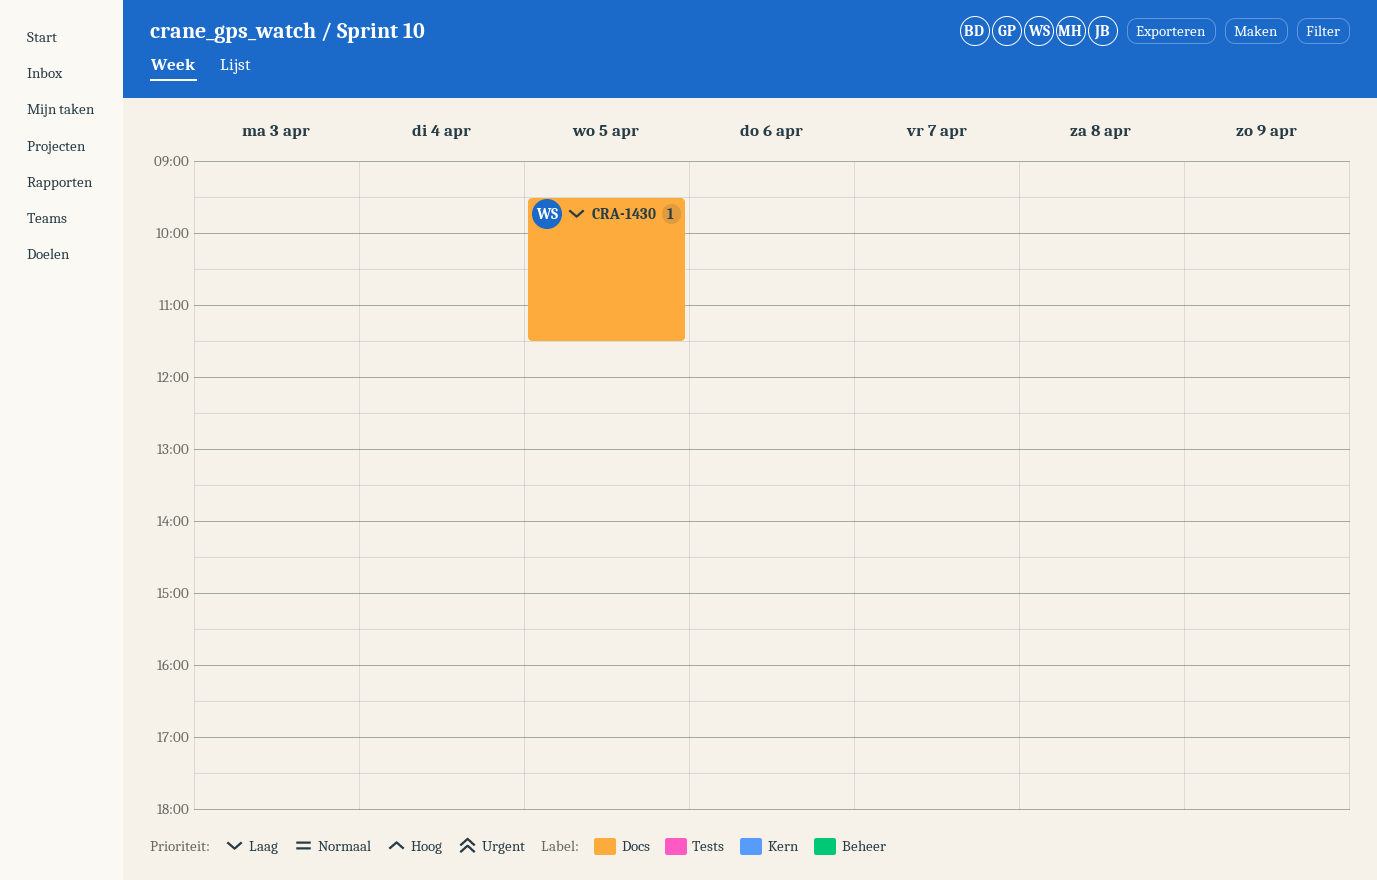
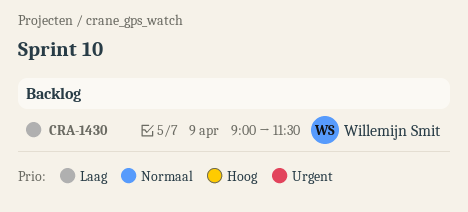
CRA-1430, day: Apr 5 -> Apr 9
CRA-1430, begins: 09:30 -> 09:00

